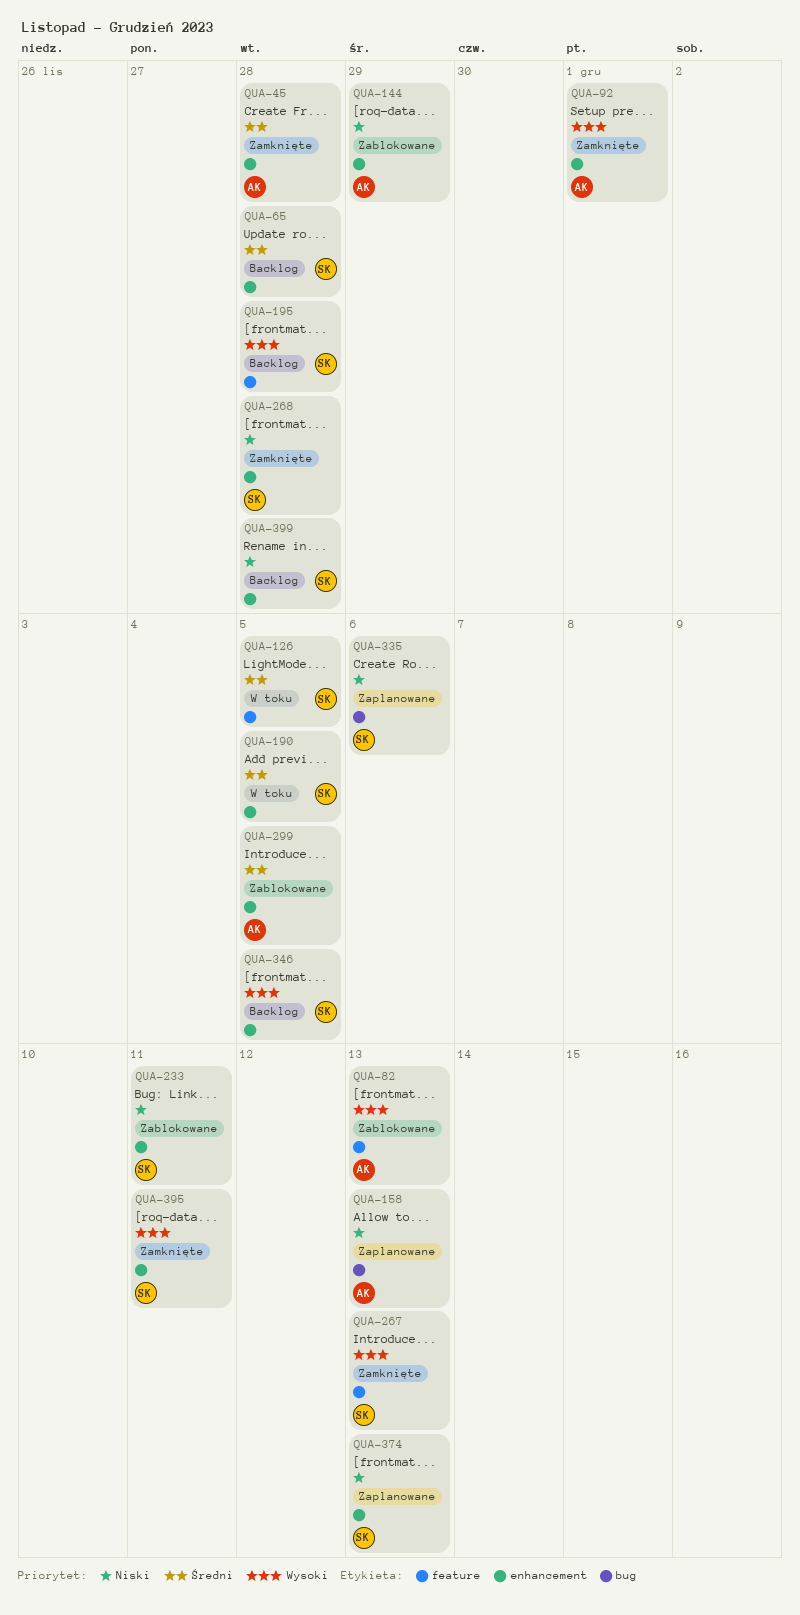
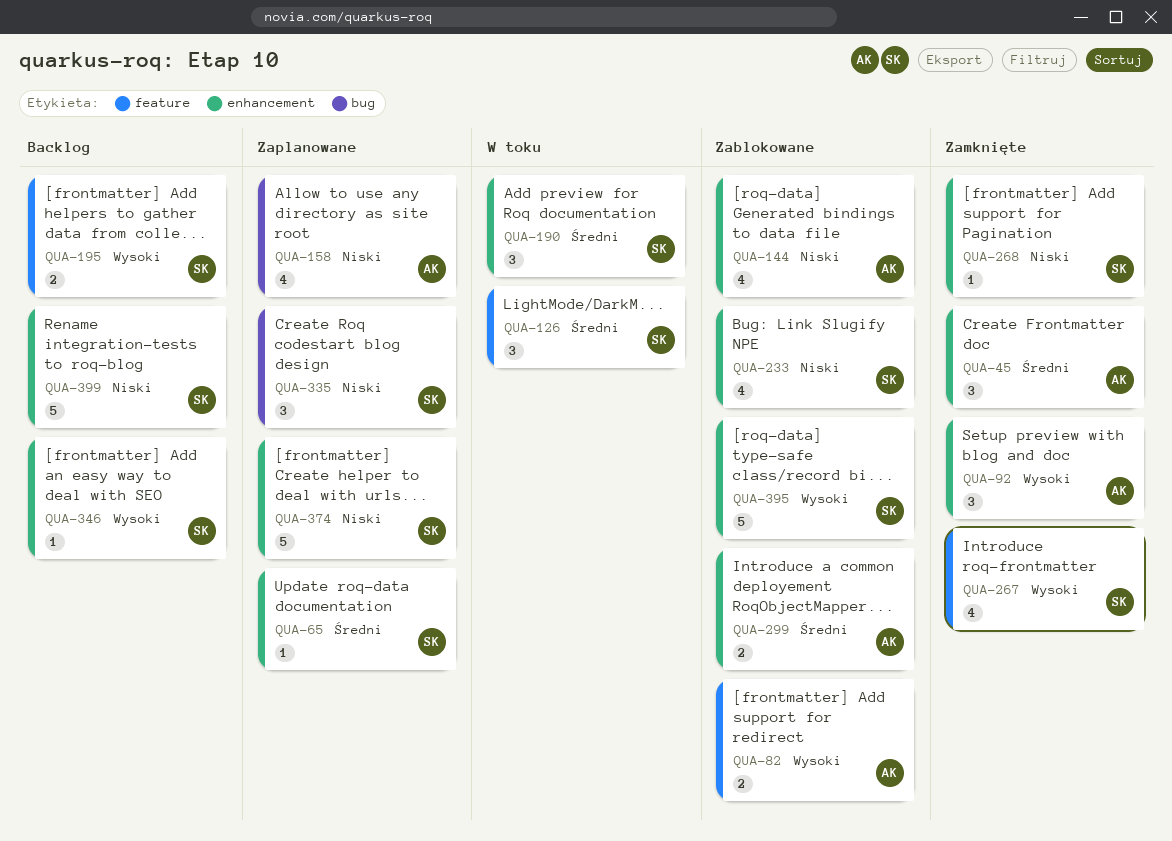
QUA-65, status: Backlog -> Zaplanowane
QUA-395, status: Zamknięte -> Zablokowane

